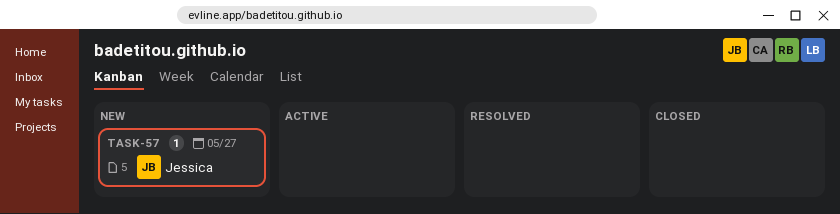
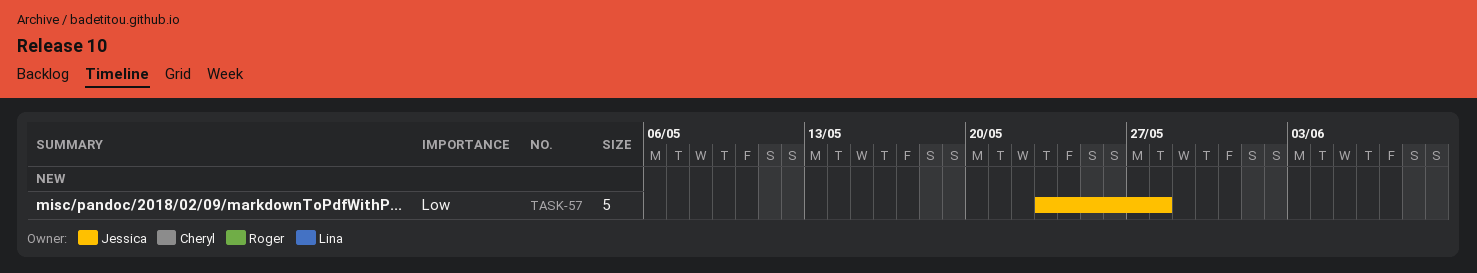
TASK-57, estimate: 1 -> 5
TASK-57, due: May 27 -> May 28

